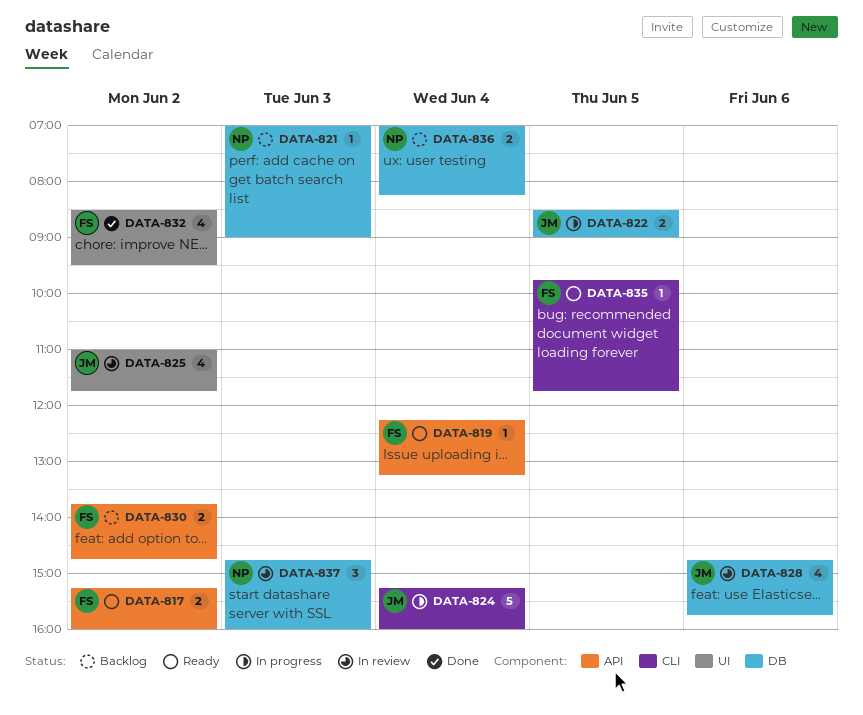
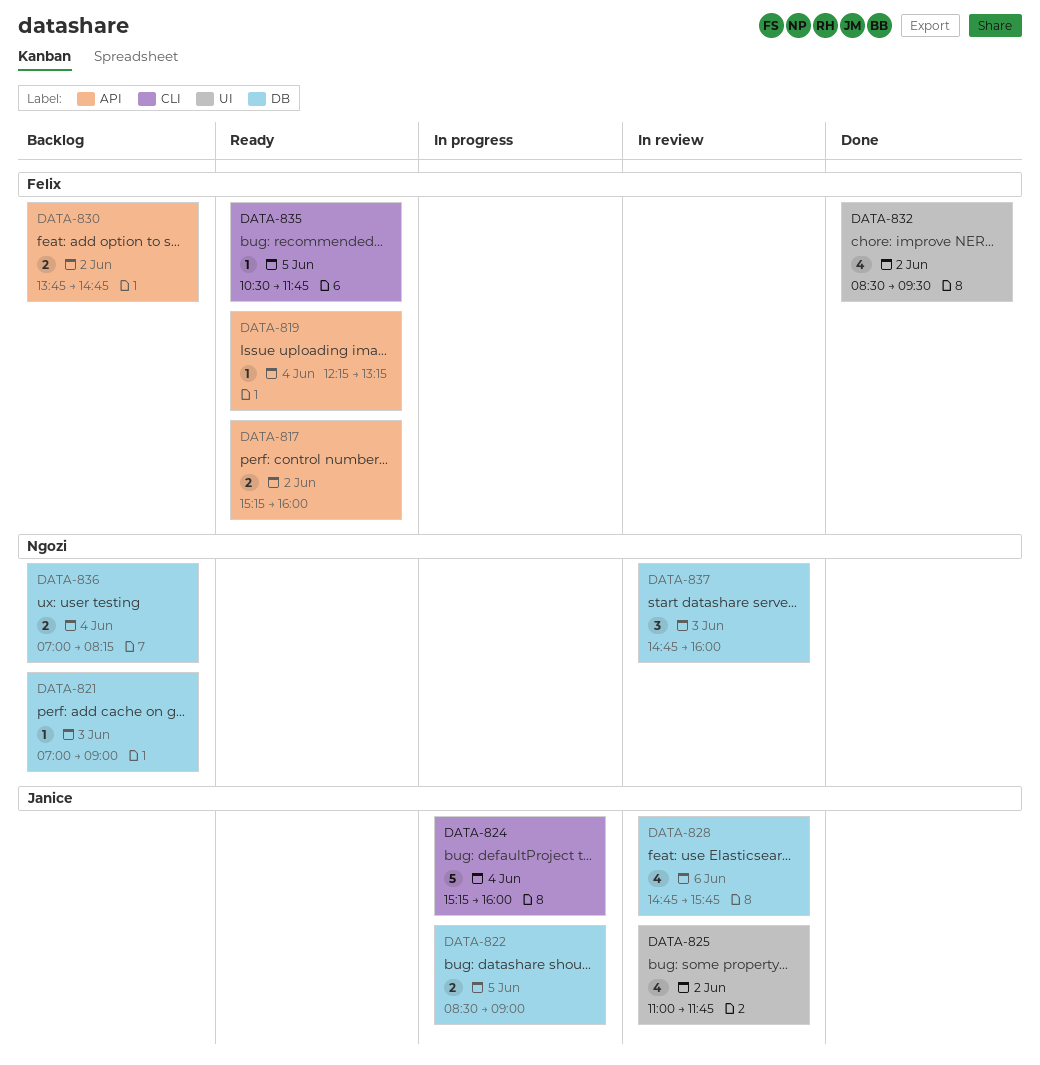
DATA-835, begins: 09:45 -> 10:30

